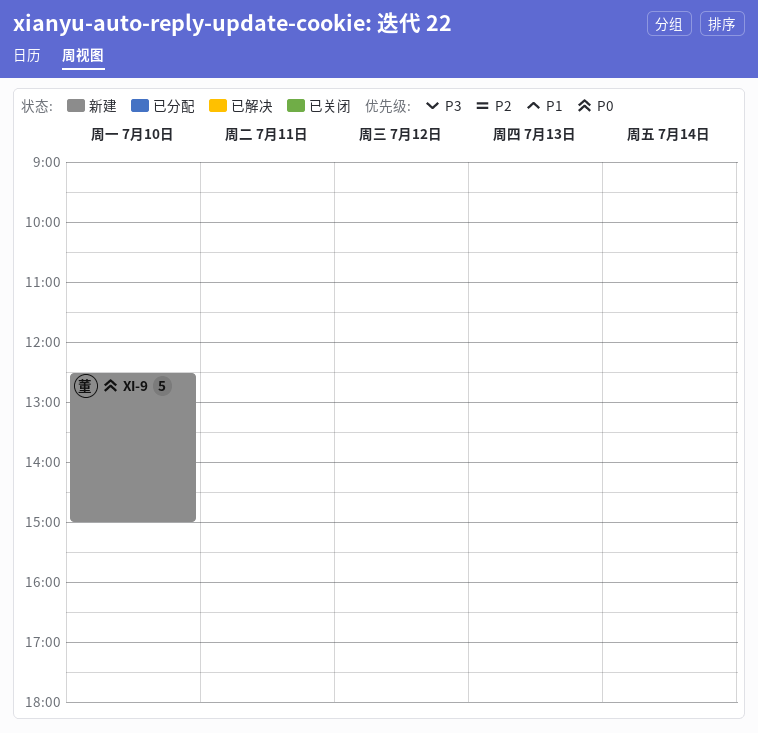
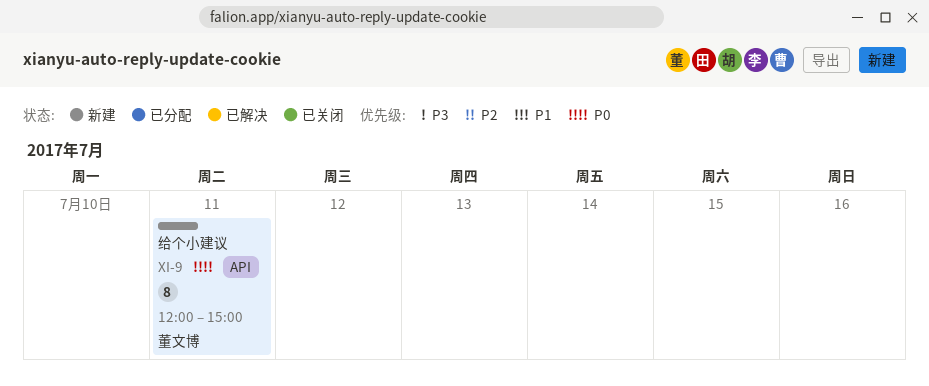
XI-9, estimate: 5 -> 8
XI-9, day: Jul 10 -> Jul 11
XI-9, begins: 12:30 -> 12:00

